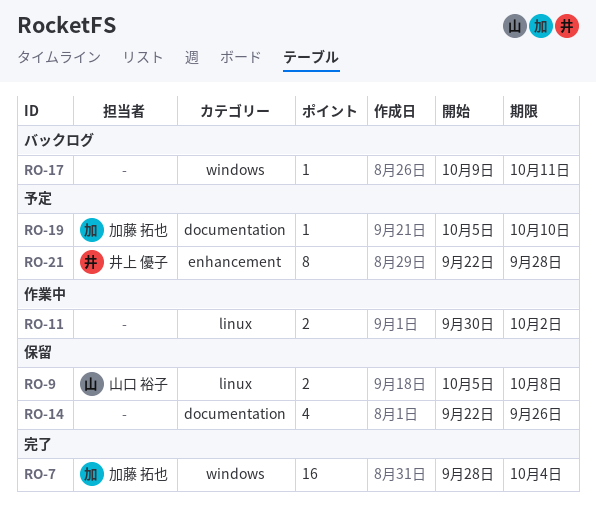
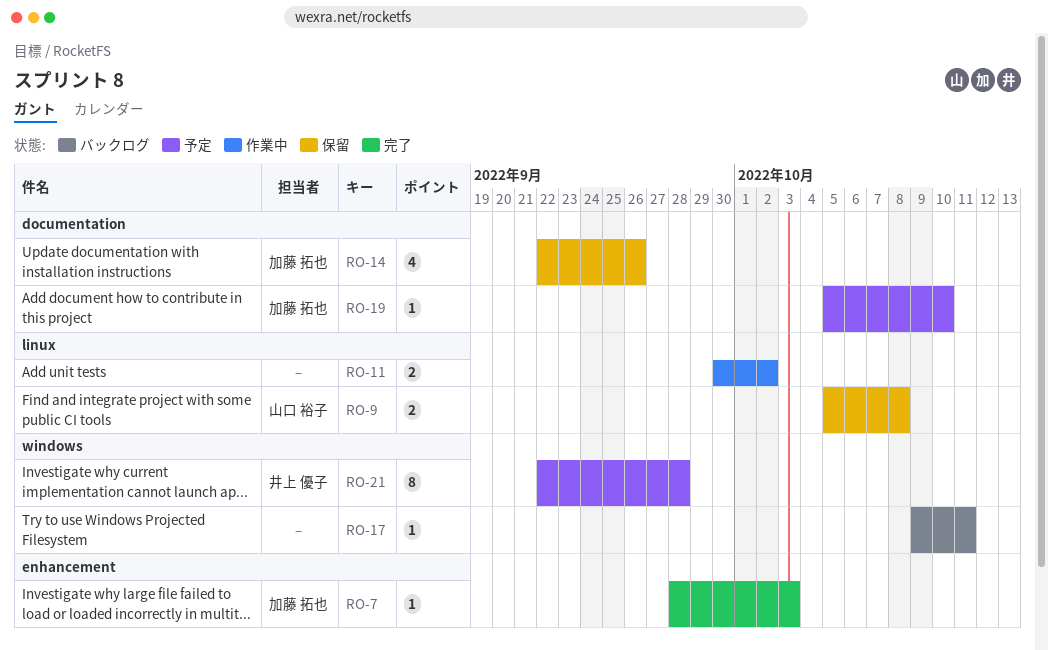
RO-7, label: windows -> enhancement
RO-7, estimate: 16 -> 1
RO-7, due: Oct 4 -> Oct 3
RO-14, owner: none -> 加藤 拓也
RO-21, label: enhancement -> windows

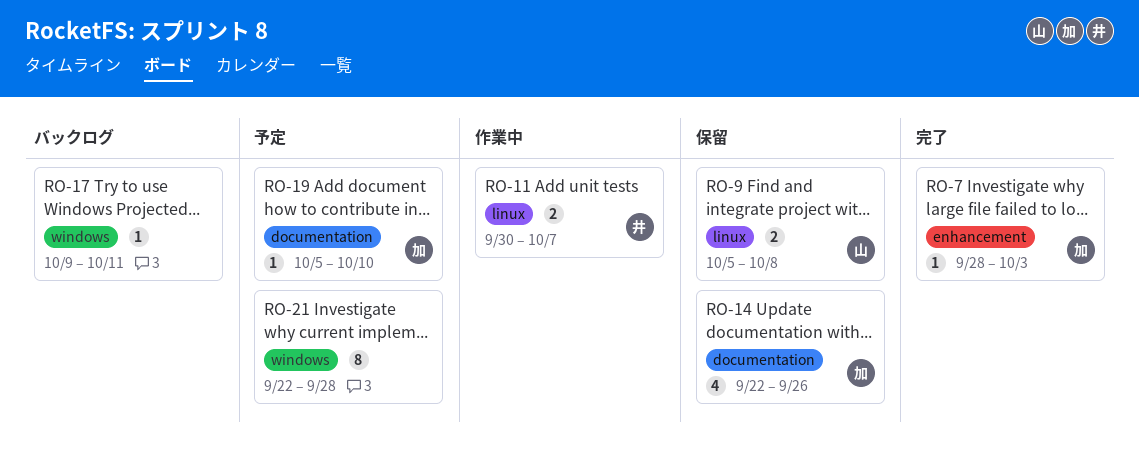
RO-11, owner: none -> 井上 優子
RO-11, due: Oct 2 -> Oct 7
RO-21, owner: 井上 優子 -> none

